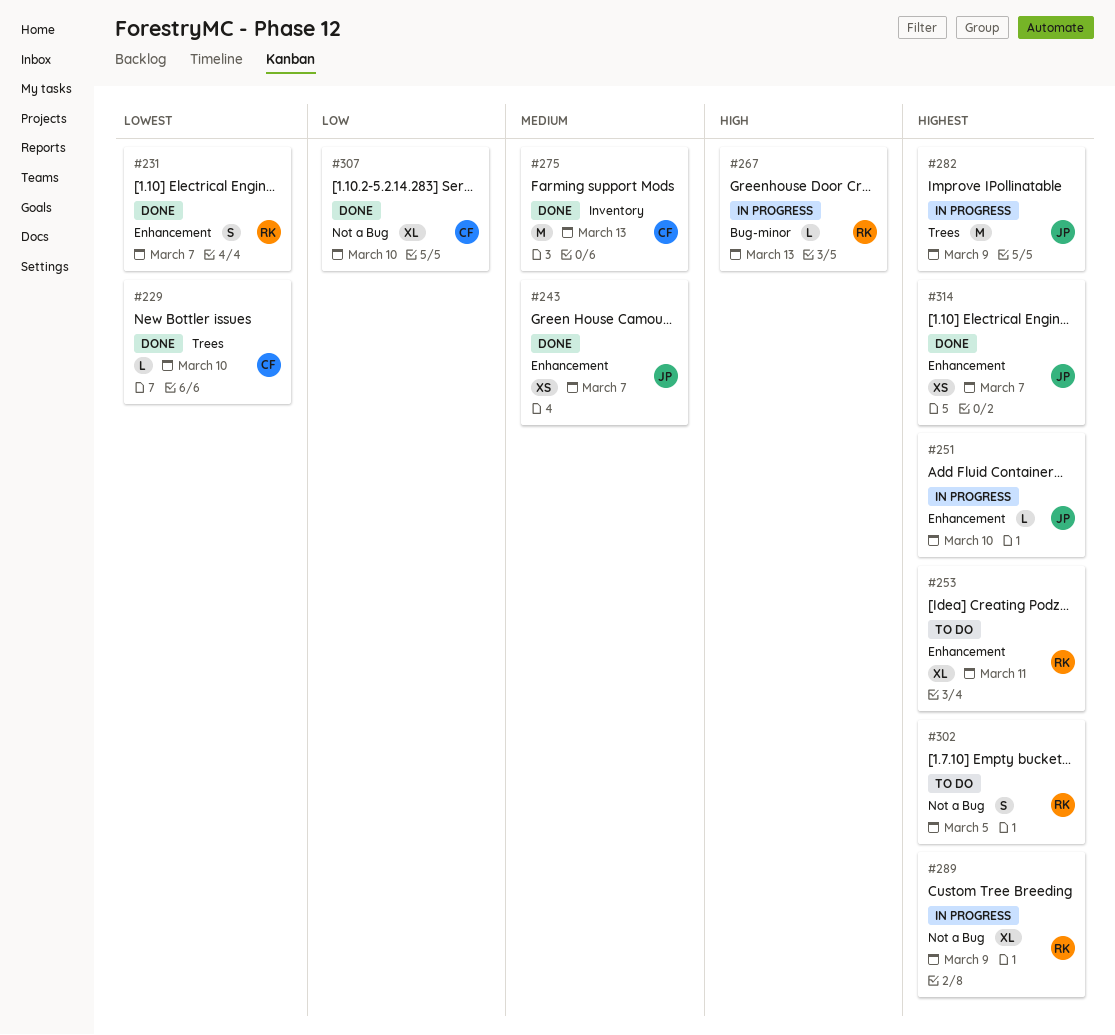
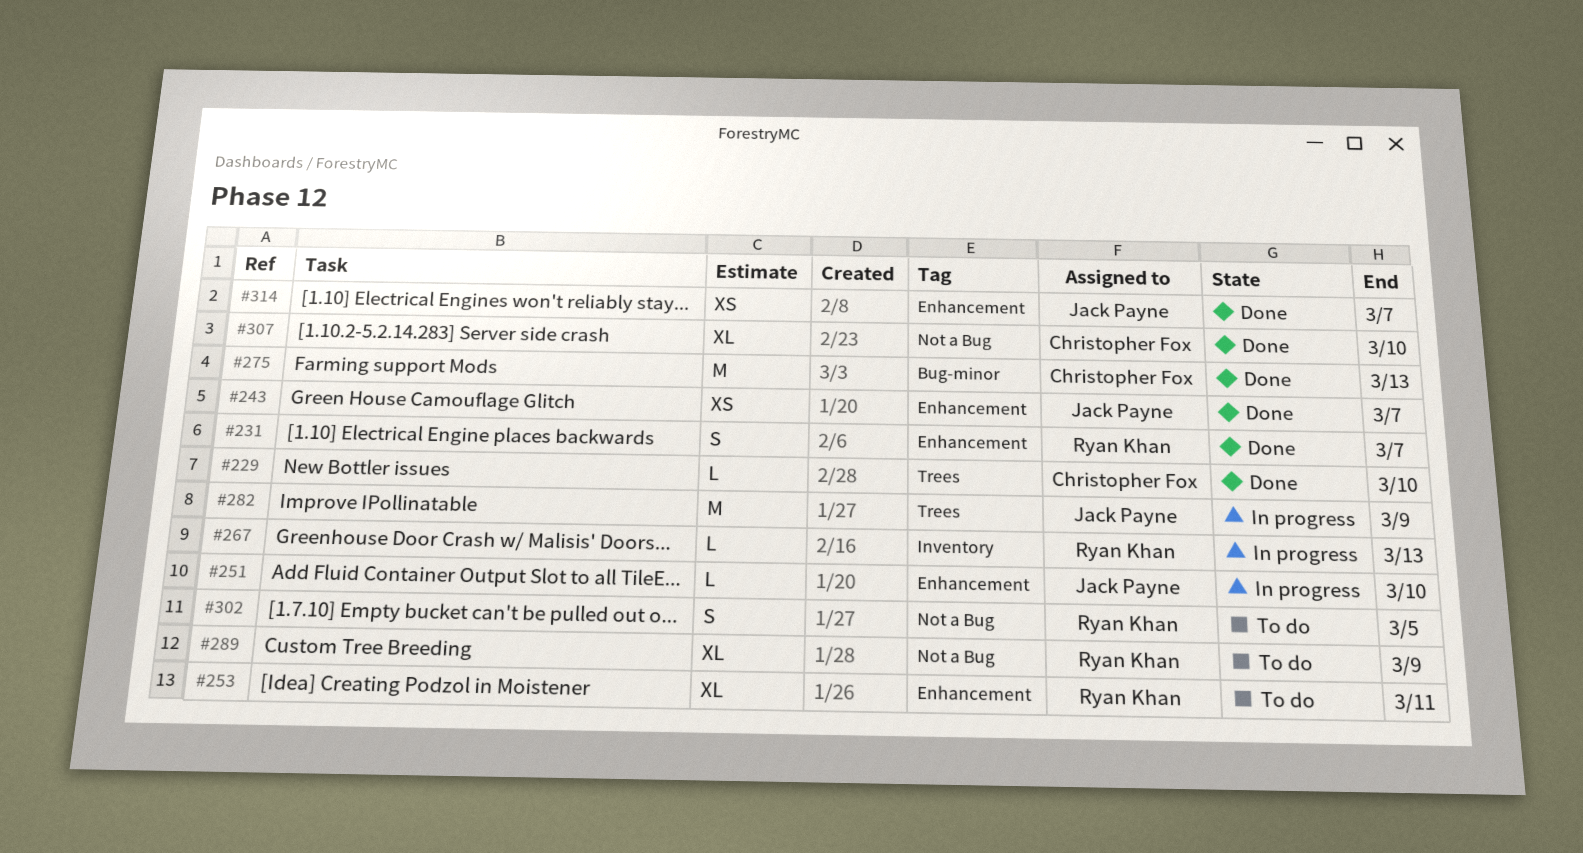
#267, label: Bug-minor -> Inventory
#275, label: Inventory -> Bug-minor
#289, status: In progress -> To do

